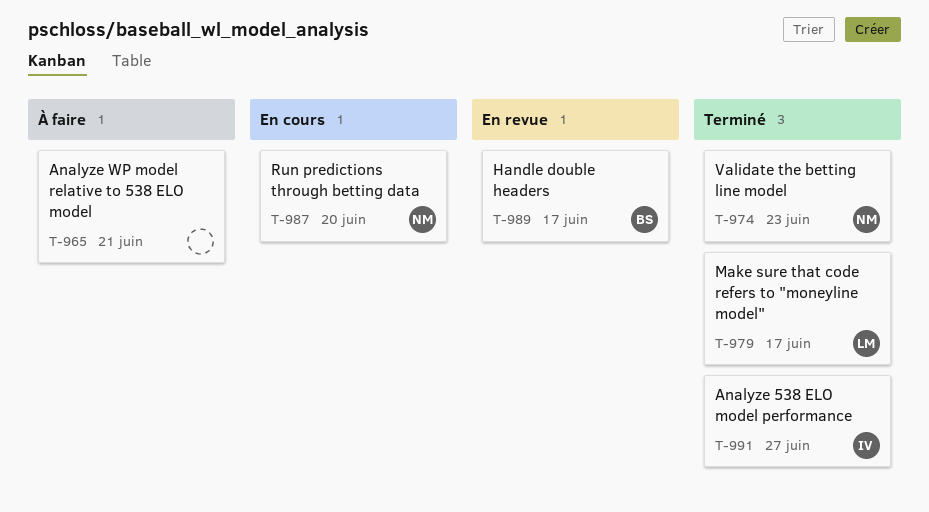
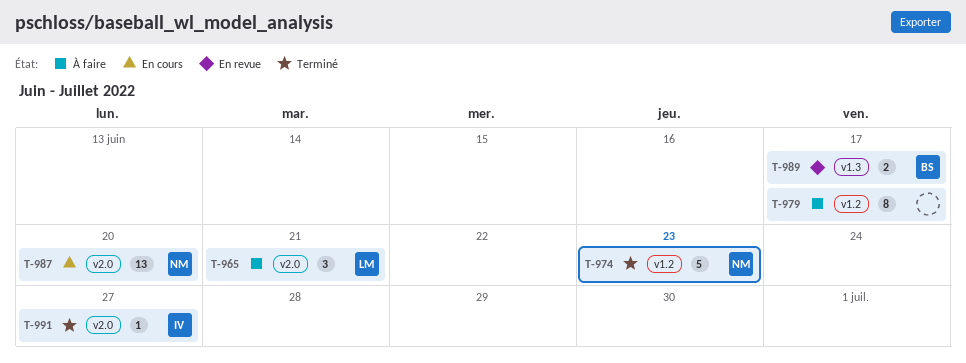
T-965, owner: none -> LM
T-979, status: Terminé -> À faire
T-979, owner: LM -> none

